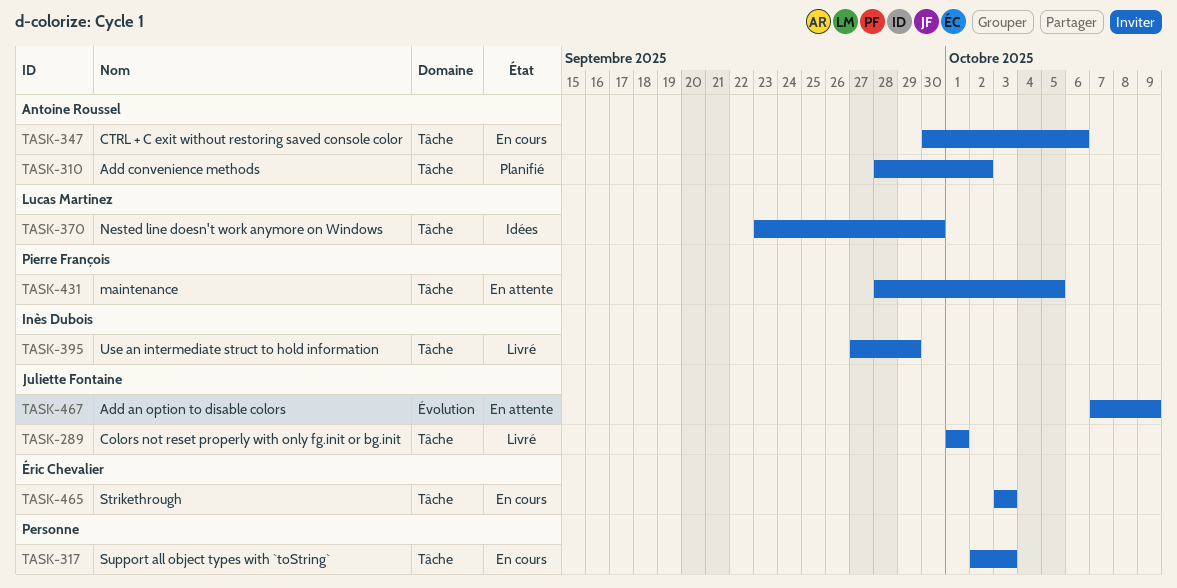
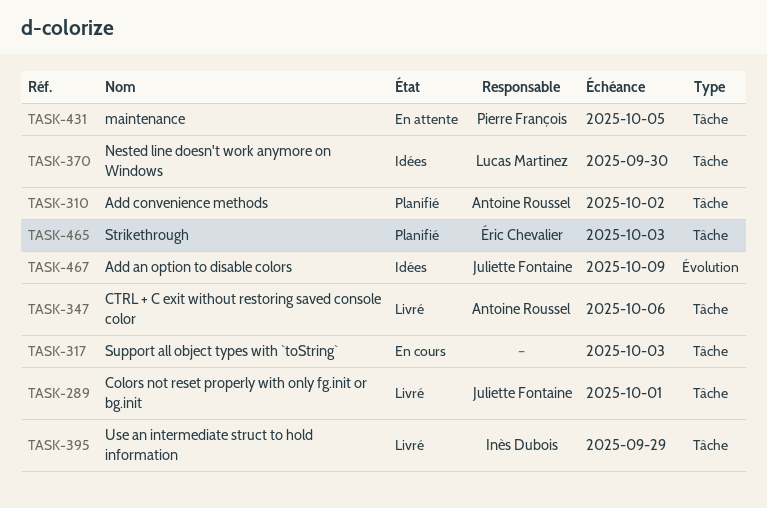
TASK-347, status: En cours -> Livré
TASK-465, status: En cours -> Planifié
TASK-467, status: En attente -> Idées

